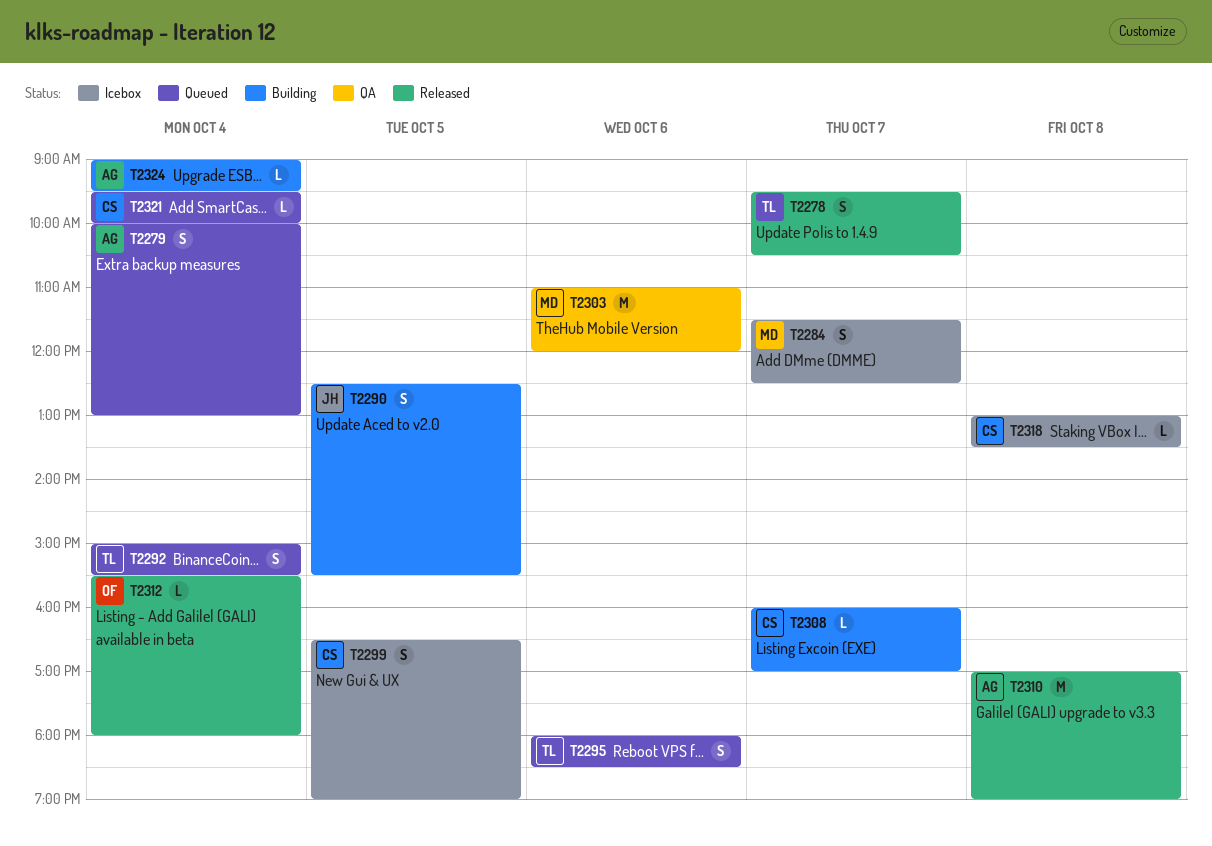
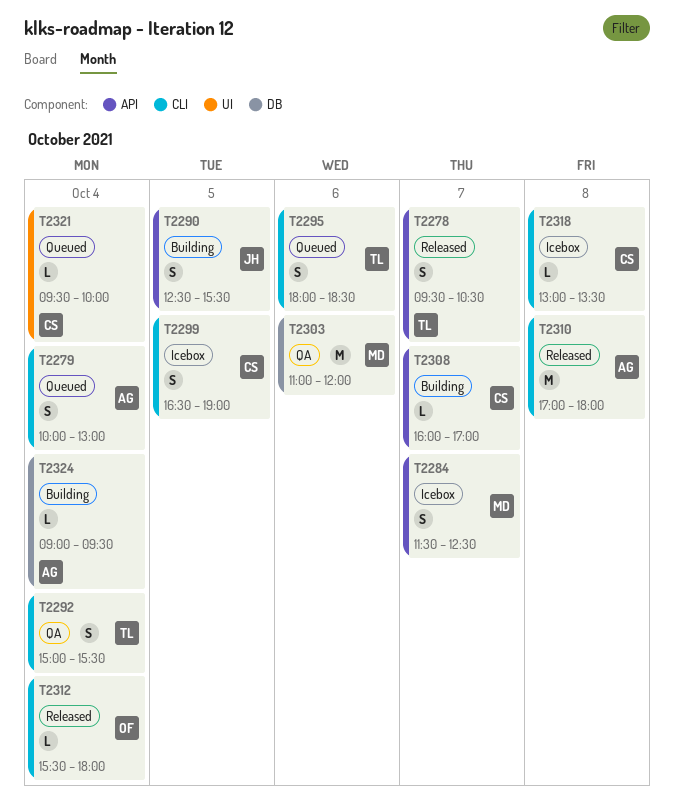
T2292, status: Queued -> QA
T2310, ends: 19:00 -> 18:00

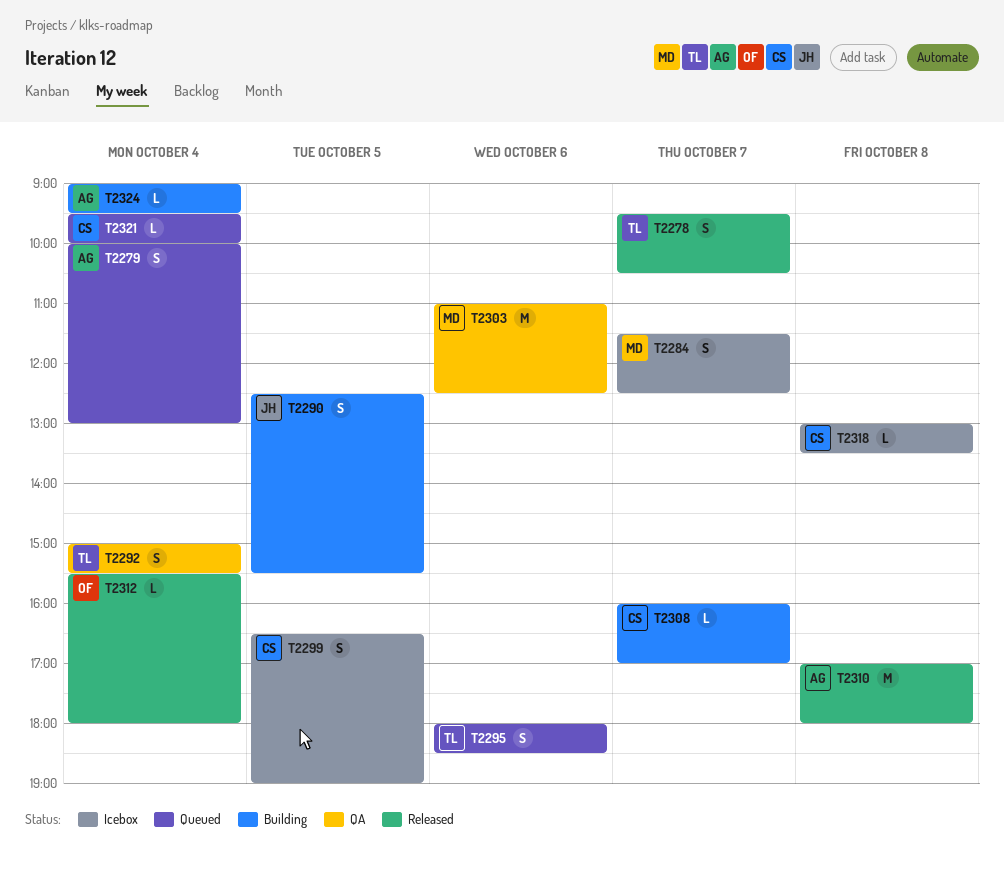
T2303, ends: 12:00 -> 12:30

